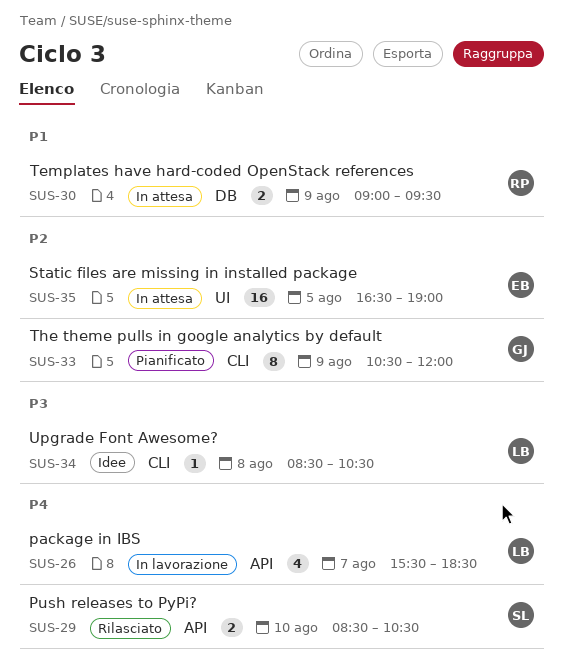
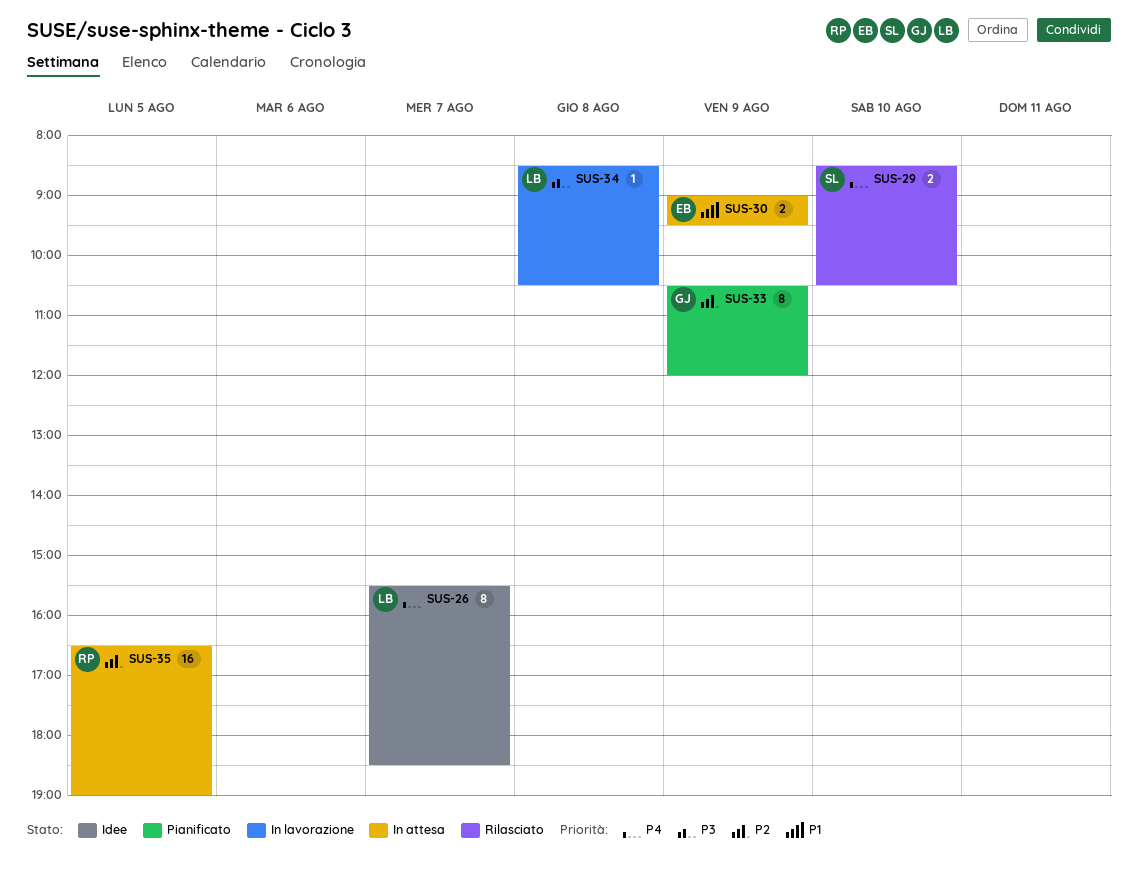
SUS-26, status: In lavorazione -> Idee
SUS-26, estimate: 4 -> 8
SUS-30, owner: RP -> EB
SUS-34, status: Idee -> In lavorazione
SUS-35, owner: EB -> RP

